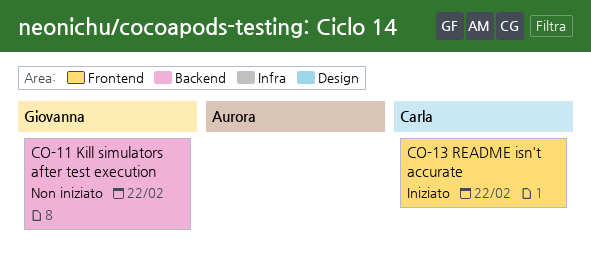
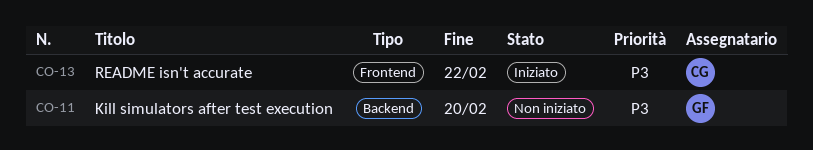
CO-11, due: Feb 22 -> Feb 20

